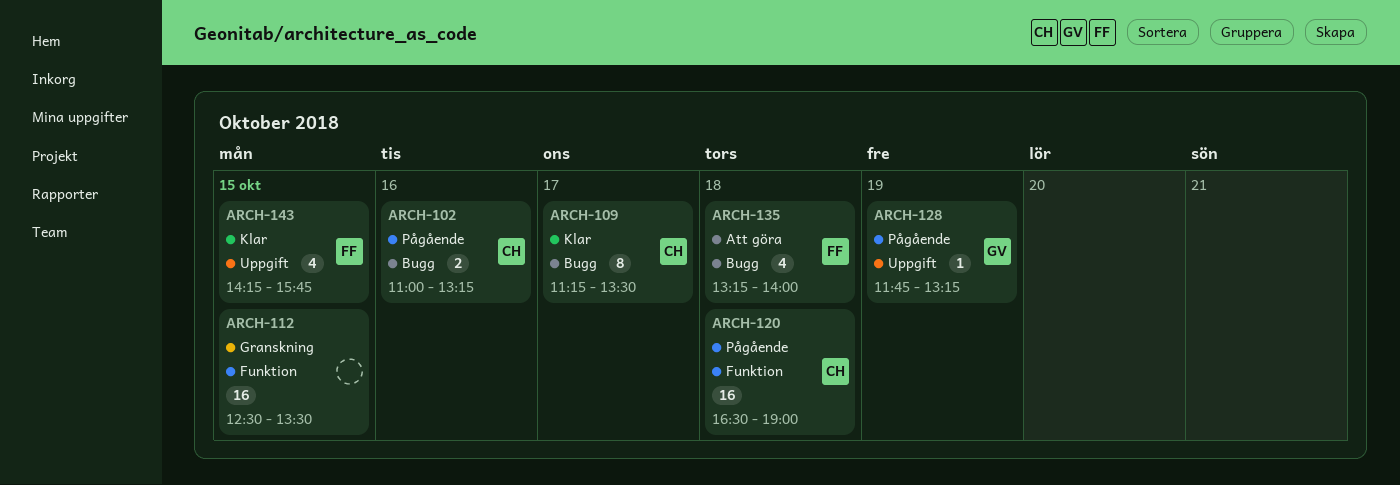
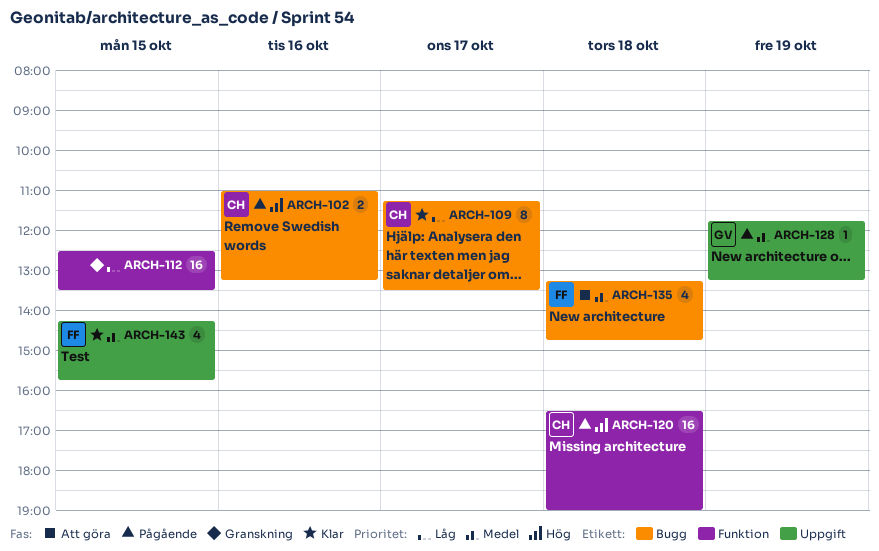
ARCH-135, ends: 14:00 -> 14:45

